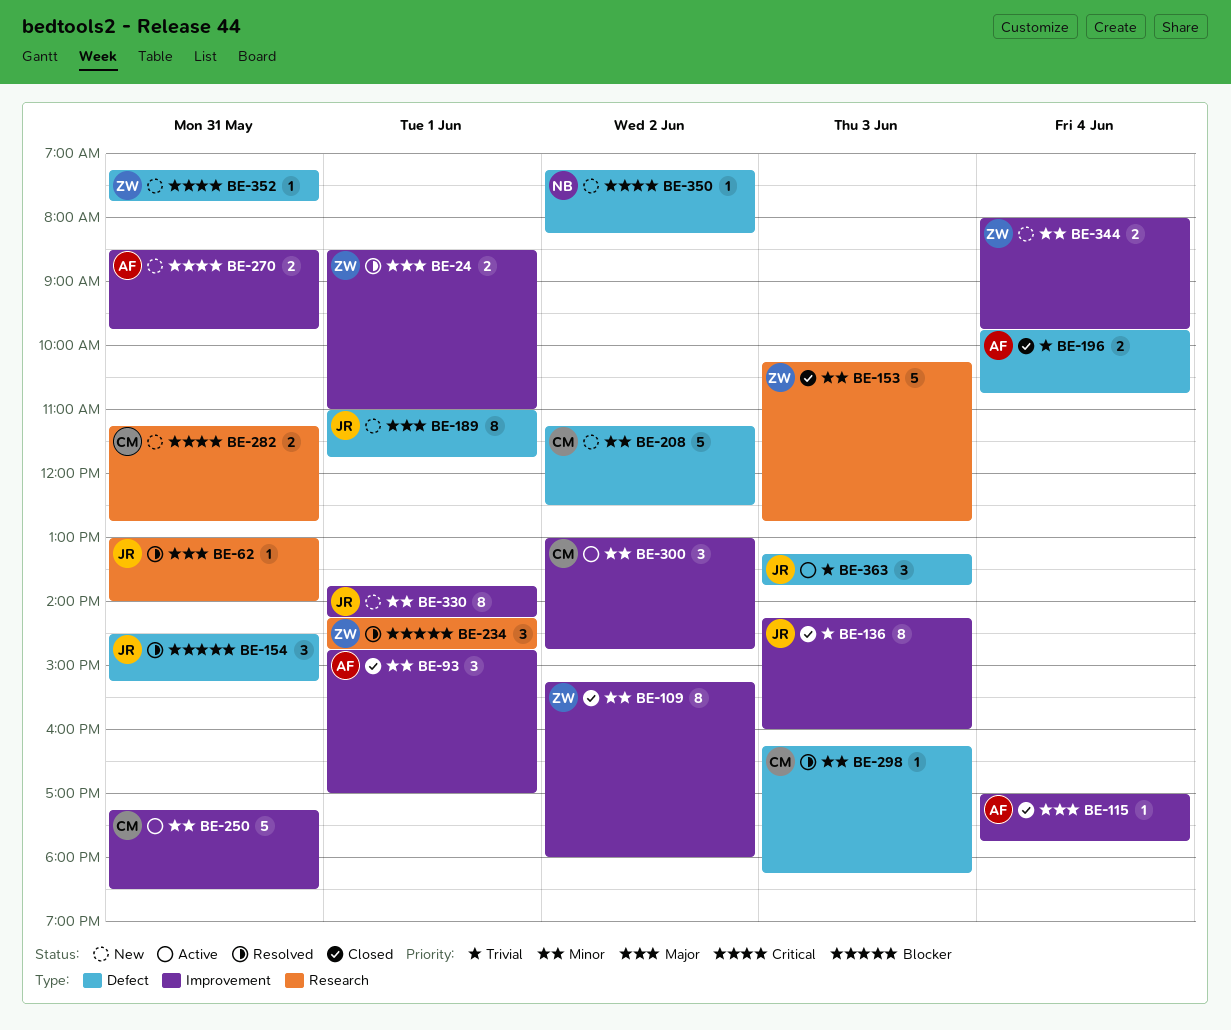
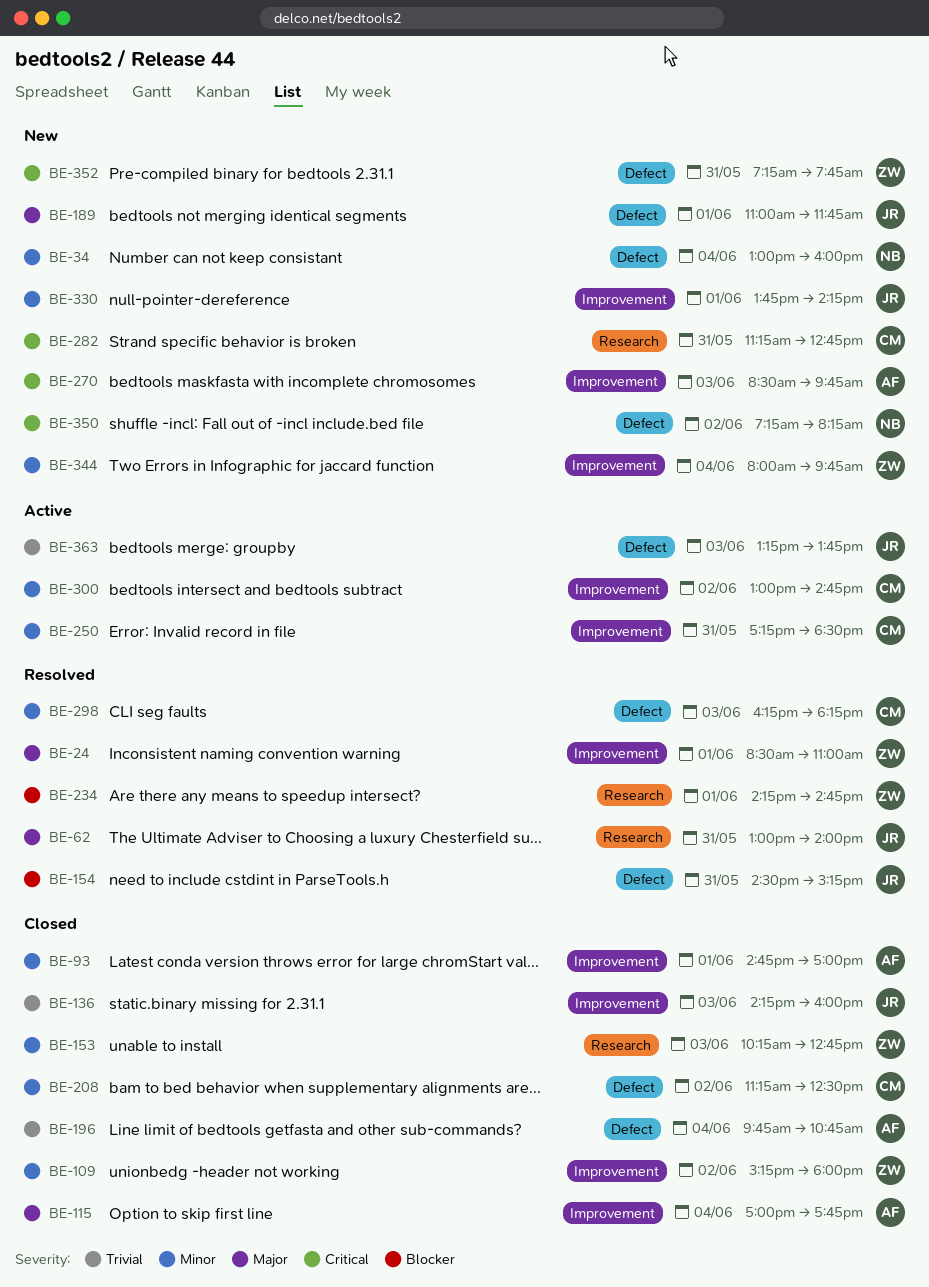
BE-34: none -> present
BE-208, status: New -> Closed
BE-270, day: May 31 -> Jun 3

